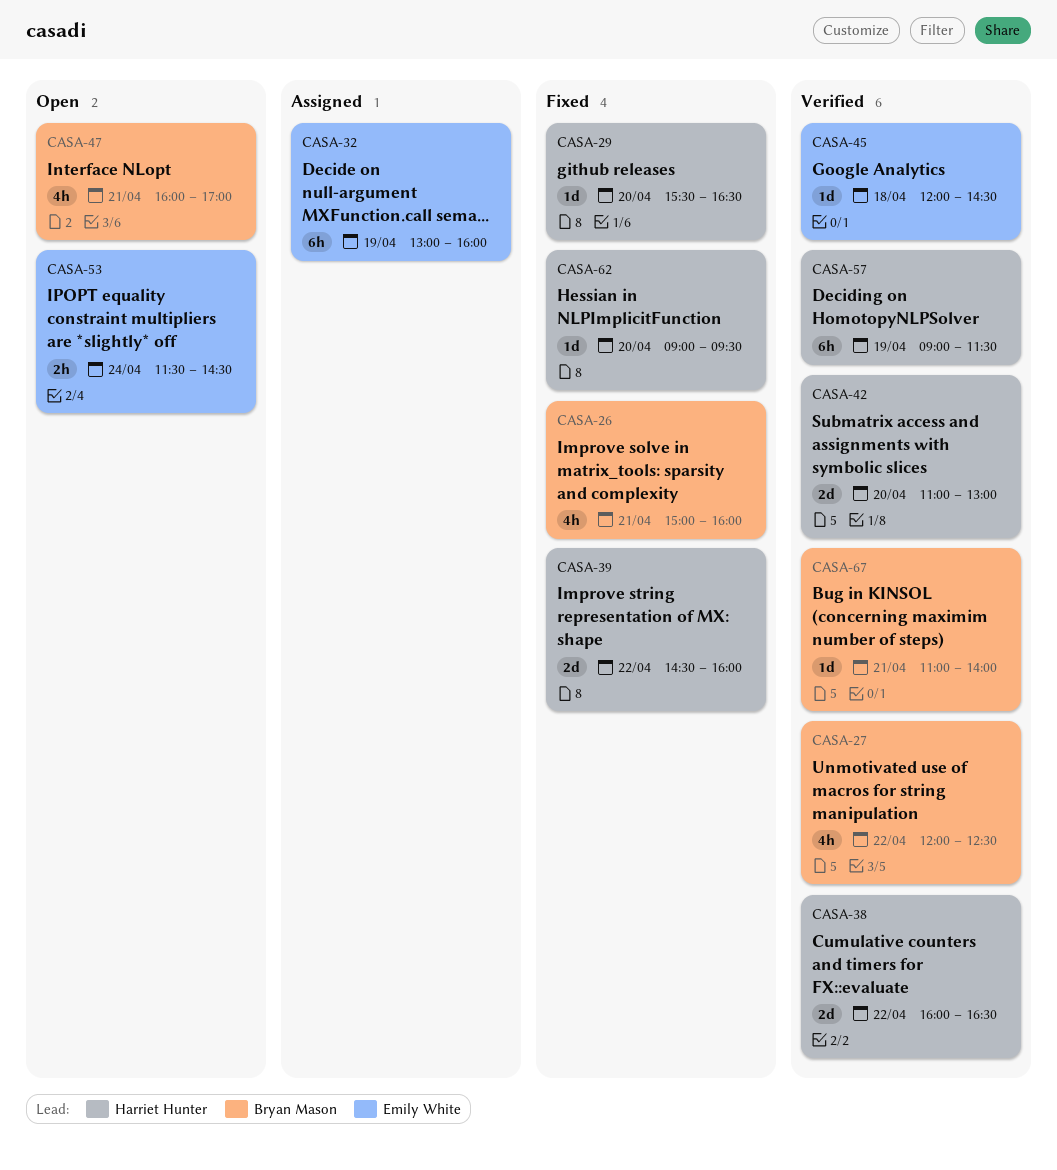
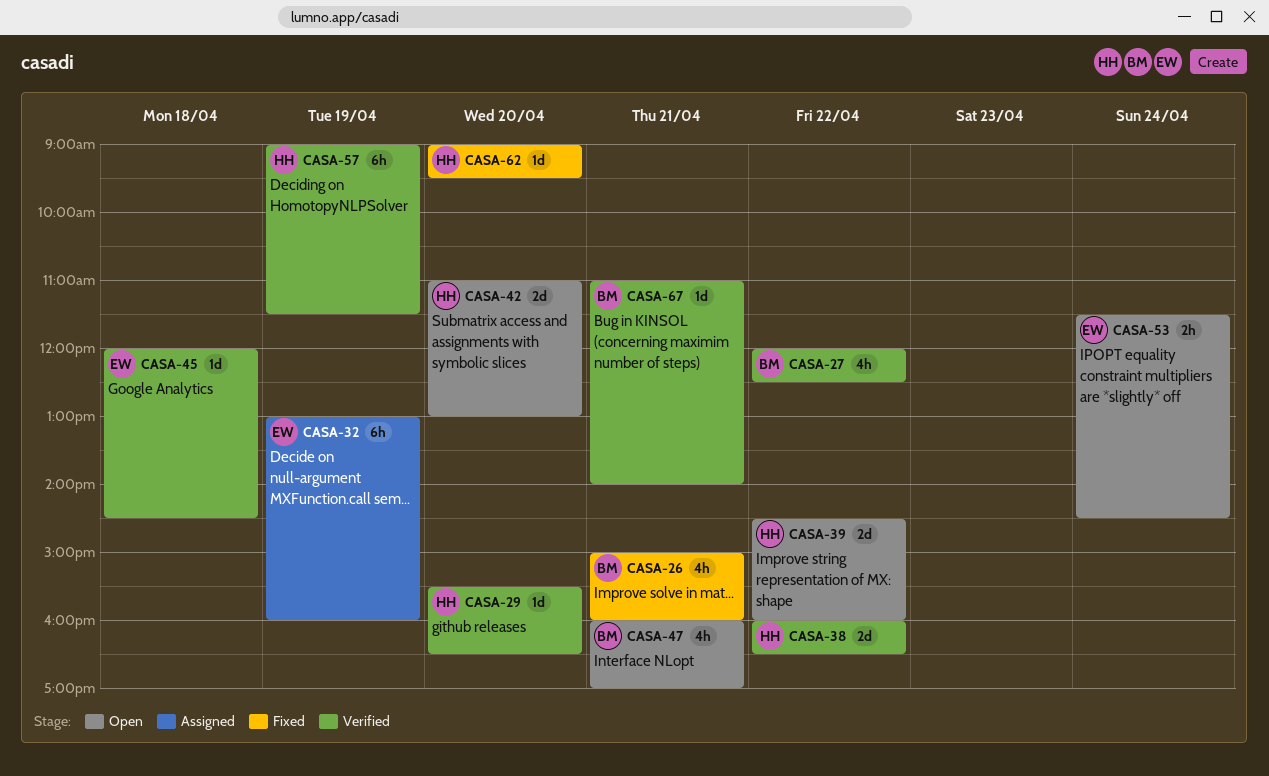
CASA-29, status: Fixed -> Verified
CASA-39, status: Fixed -> Open
CASA-42, status: Verified -> Open

